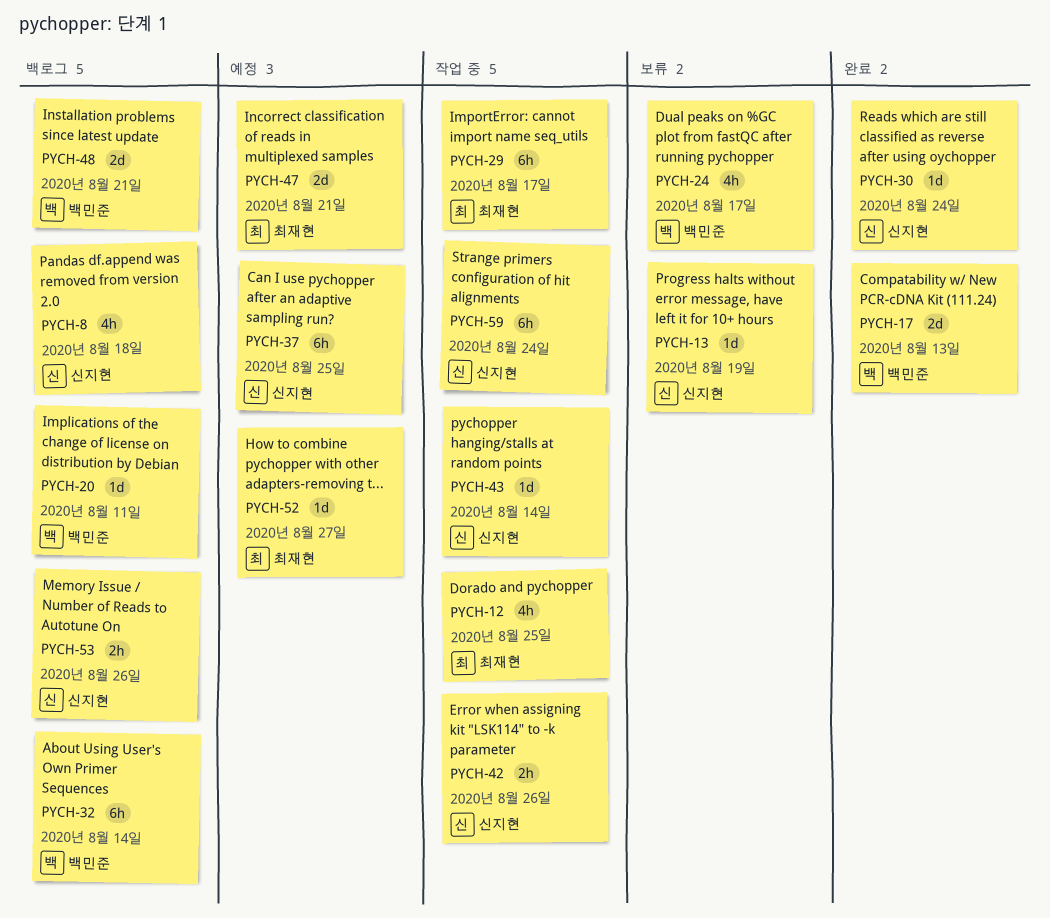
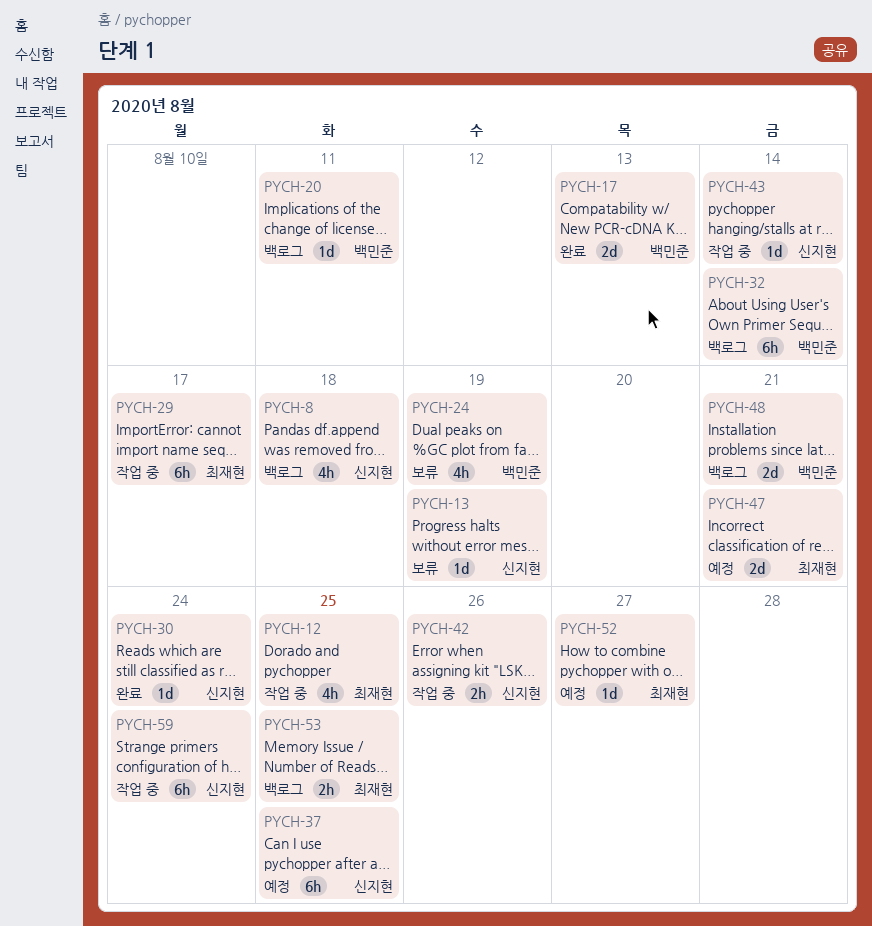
PYCH-24, due: Aug 17 -> Aug 19
PYCH-53, owner: 신지현 -> 최재현
PYCH-53, due: Aug 26 -> Aug 25

